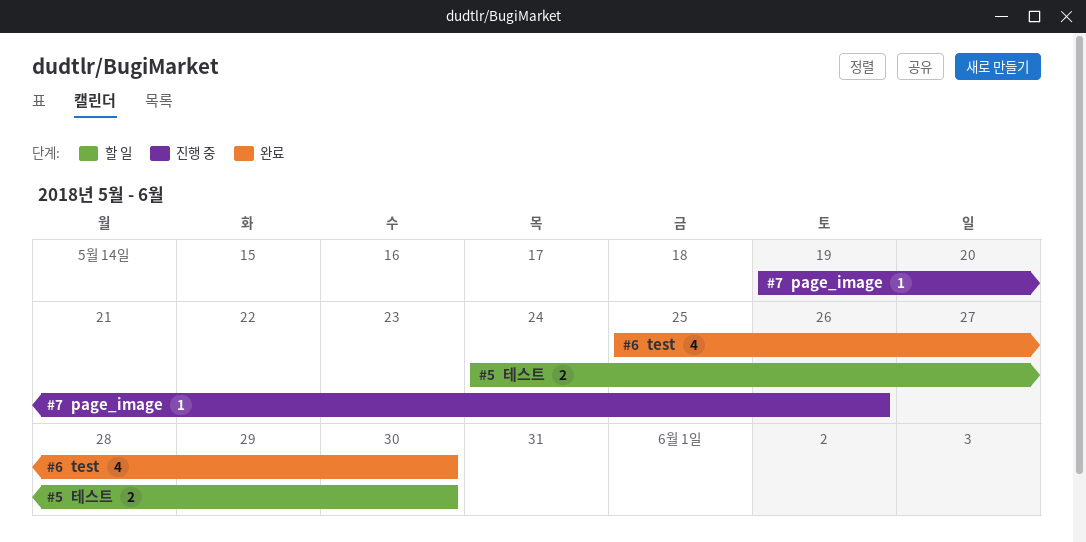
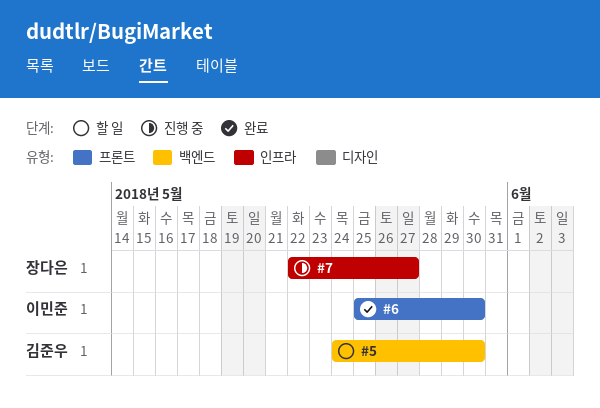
#7, start: May 19 -> May 22
#7, due: May 26 -> May 27

